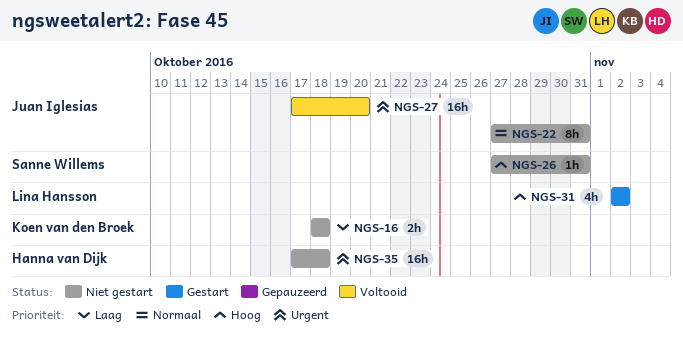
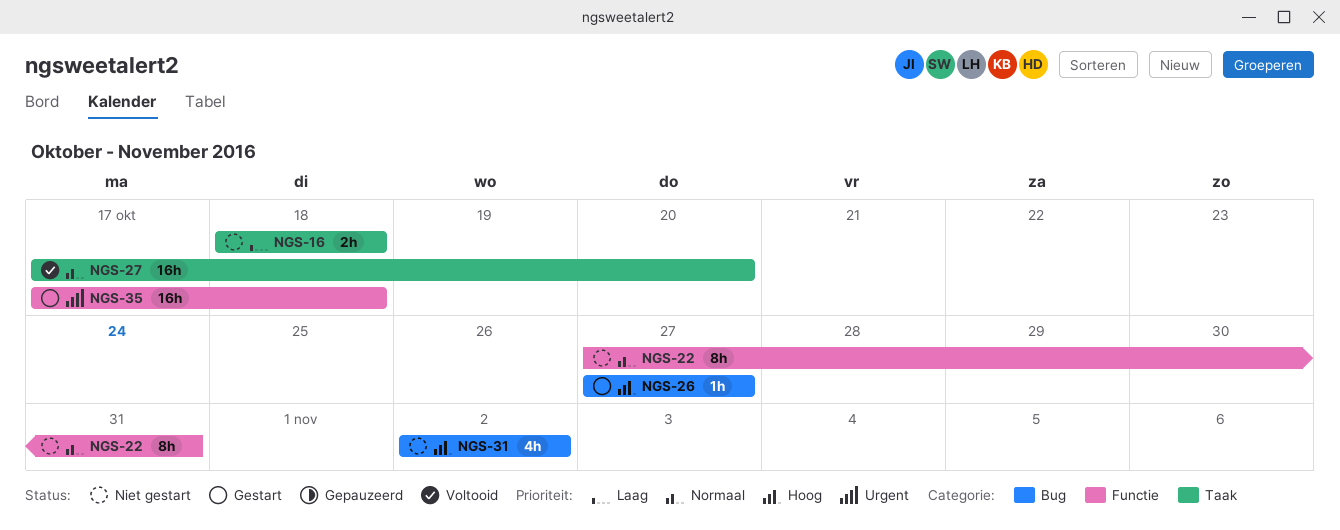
NGS-26, status: Niet gestart -> Gestart
NGS-26, due: Oct 31 -> Oct 27
NGS-27, priority: Urgent -> Normaal
NGS-31, status: Gestart -> Niet gestart
NGS-35, status: Niet gestart -> Gestart

